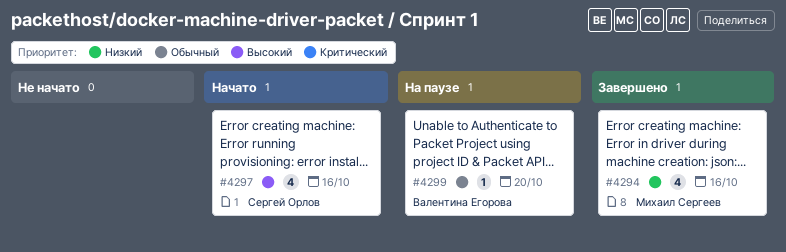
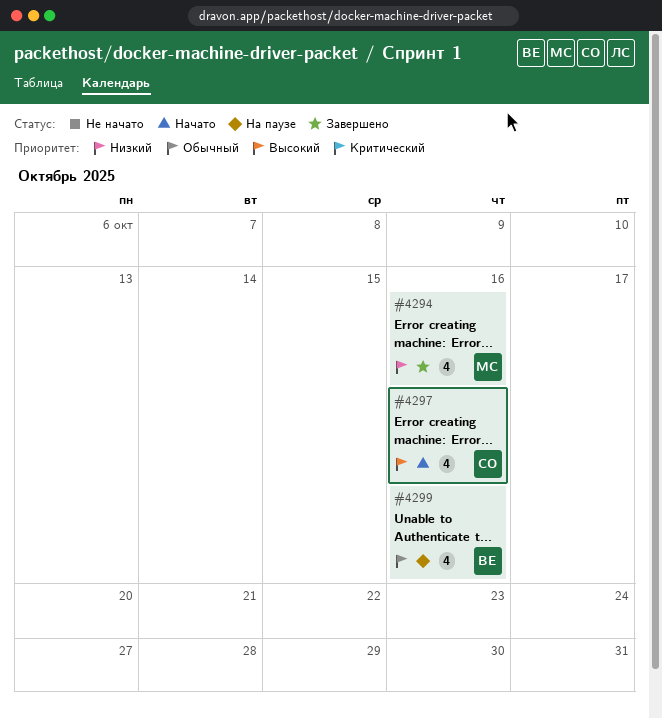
#4299, estimate: 1 -> 4
#4299, due: Oct 20 -> Oct 16

